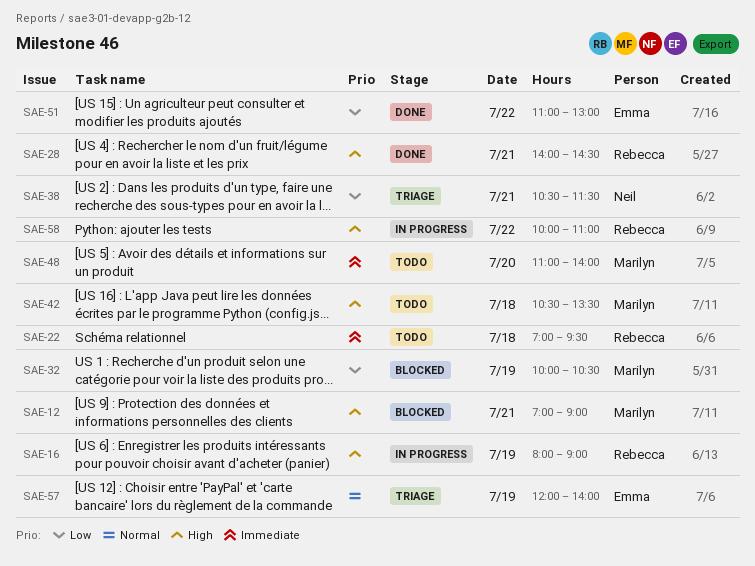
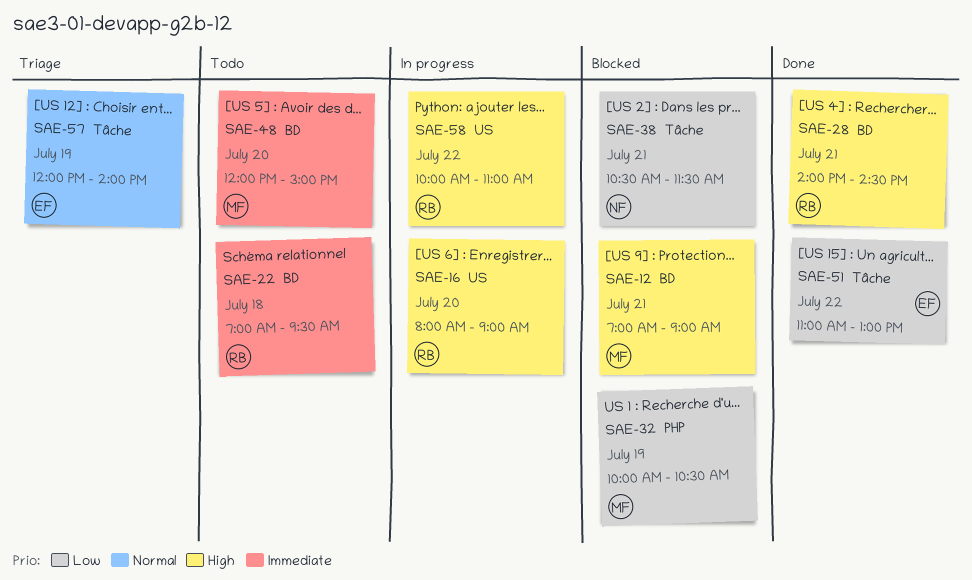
SAE-16, day: Jul 19 -> Jul 20
SAE-38, status: Triage -> Blocked
SAE-42: present -> none
SAE-48, begins: 11:00 -> 12:00
SAE-48, ends: 14:00 -> 15:00

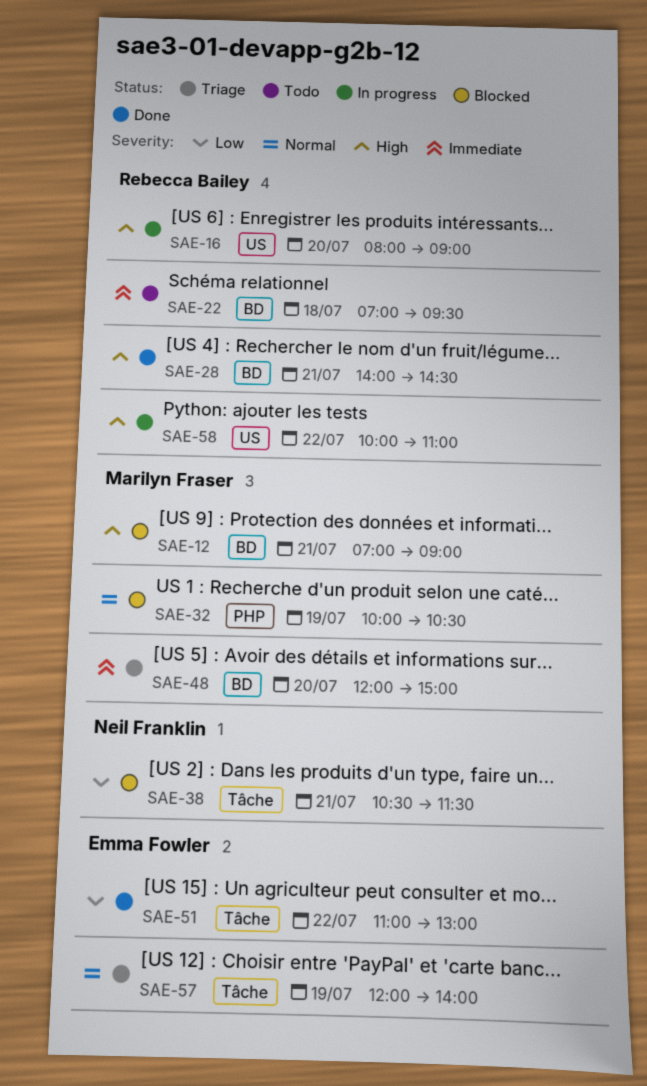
SAE-32, priority: Low -> Normal
SAE-48, status: Todo -> Triage

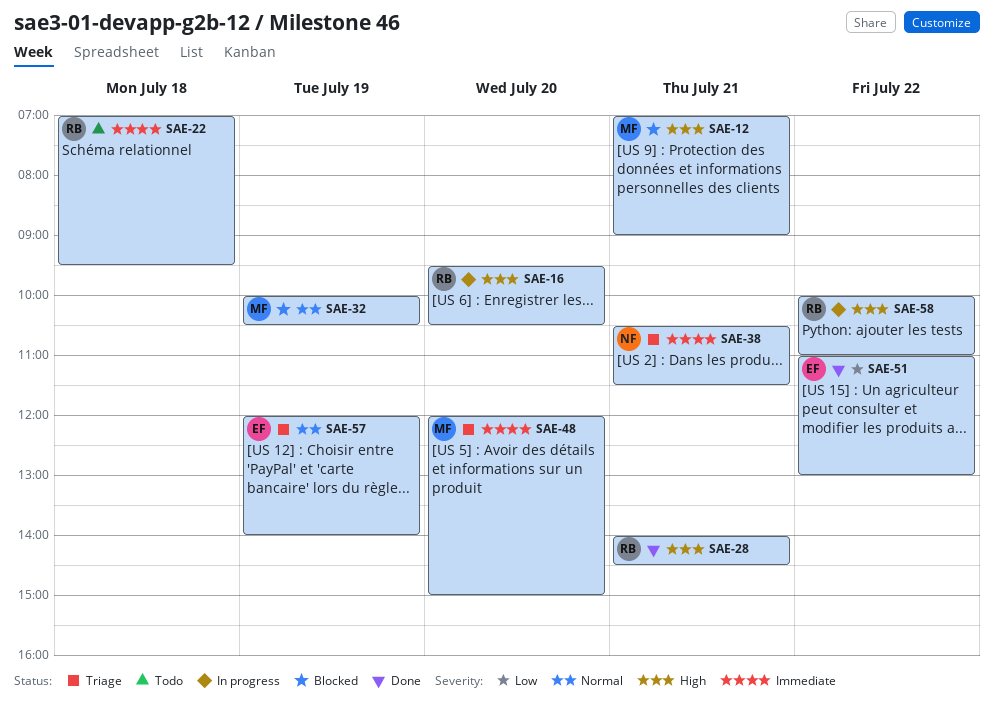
SAE-16, begins: 08:00 -> 09:30
SAE-16, ends: 09:00 -> 10:30
SAE-38, status: Blocked -> Triage
SAE-38, priority: Low -> Immediate

